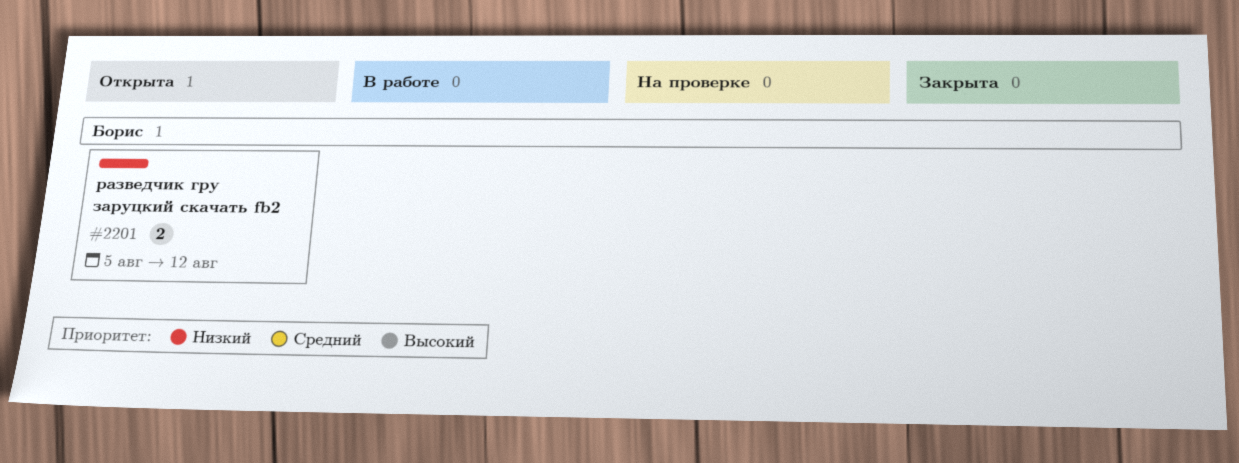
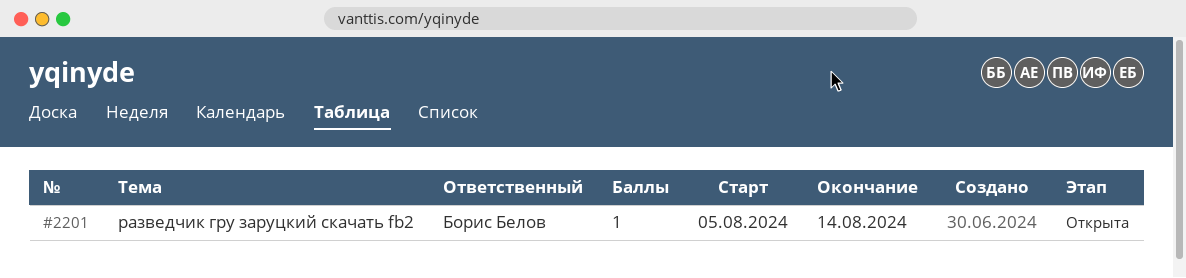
#2201, estimate: 2 -> 1
#2201, due: Aug 12 -> Aug 14

